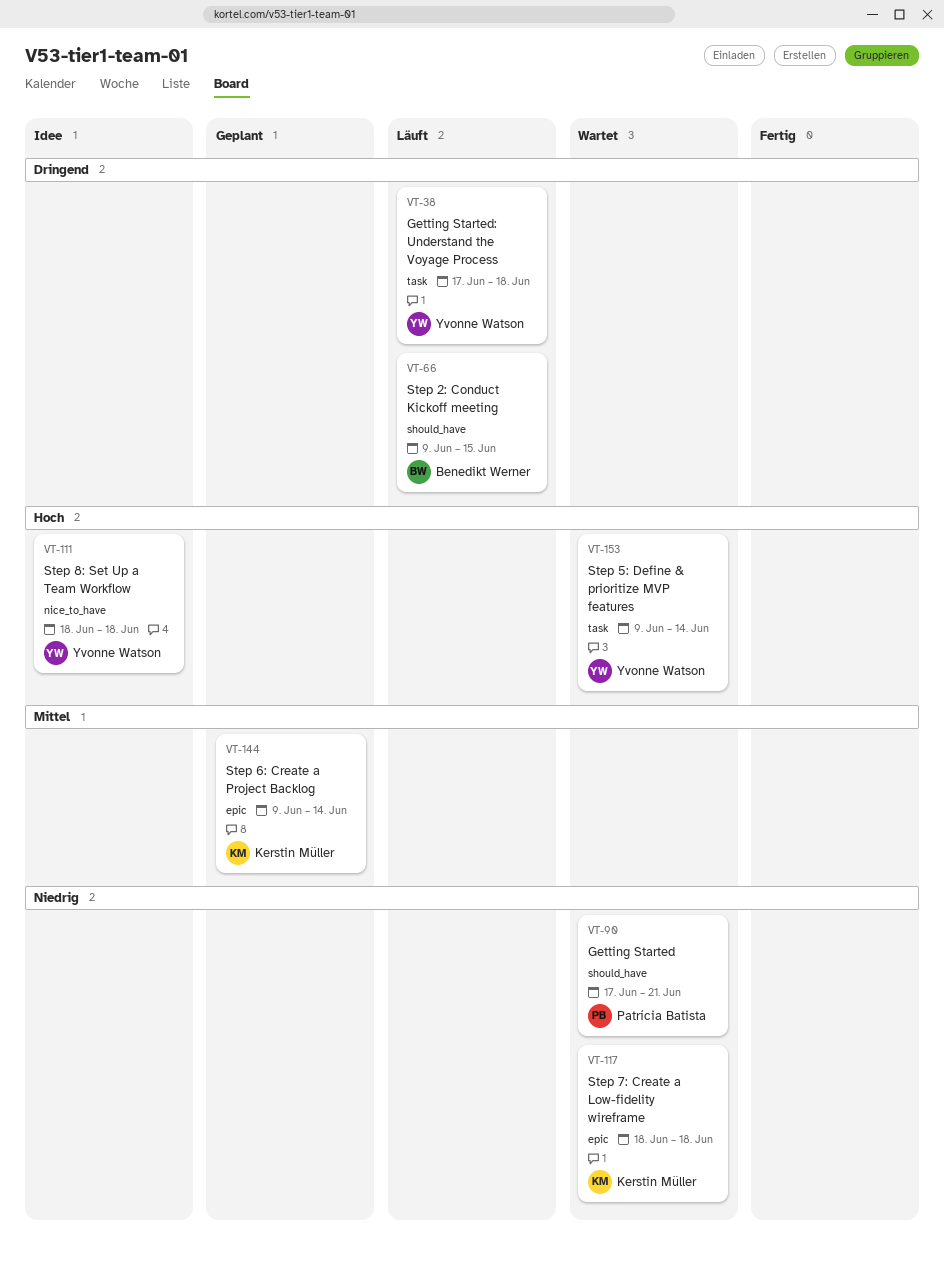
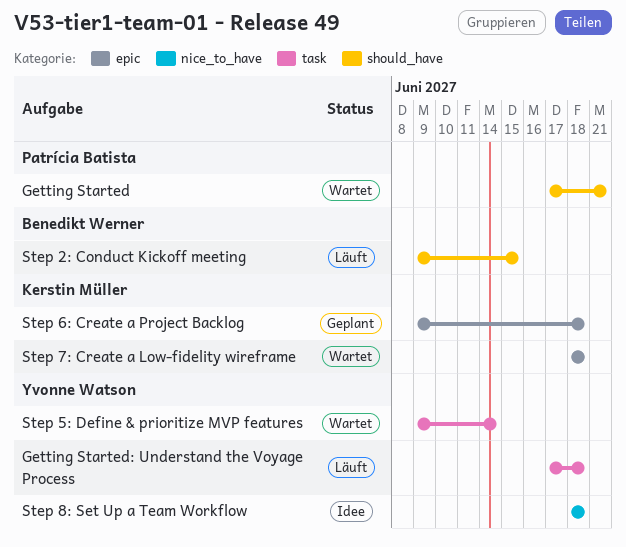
Step 6: Create a Project Backlog, due: Jun 14 -> Jun 18

